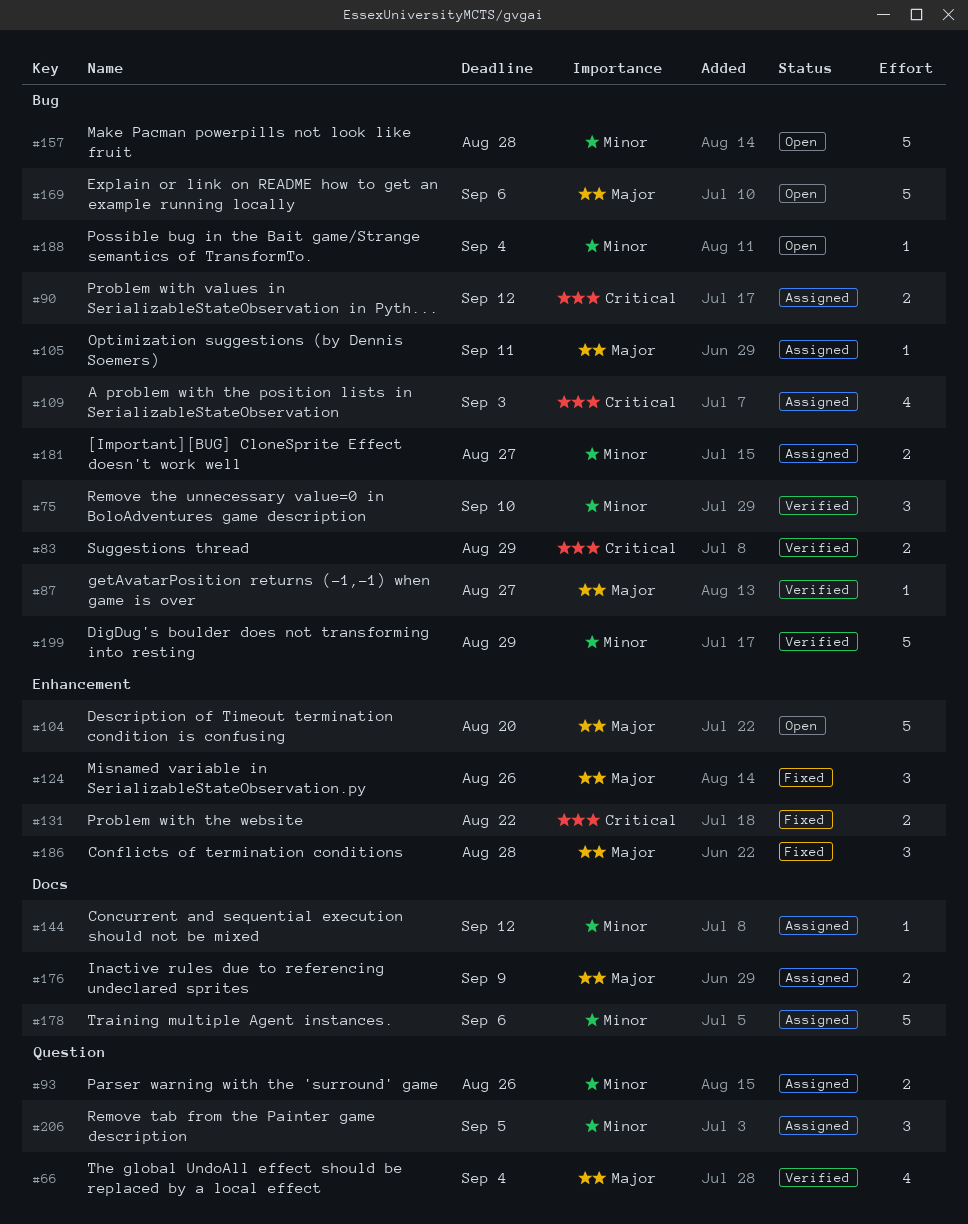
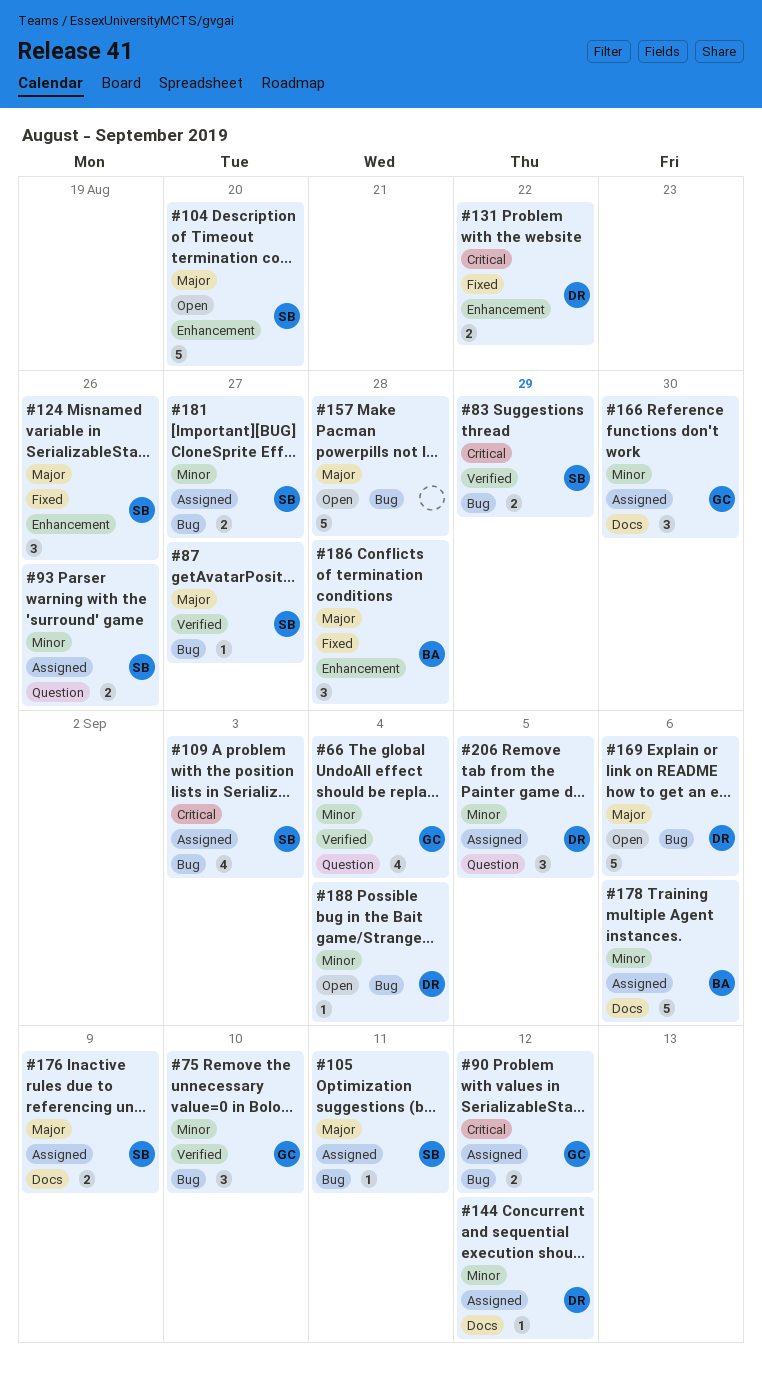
#66, priority: Major -> Minor
#157, priority: Minor -> Major
#166: none -> present
#199: present -> none

